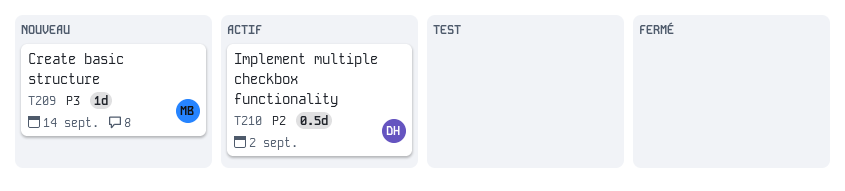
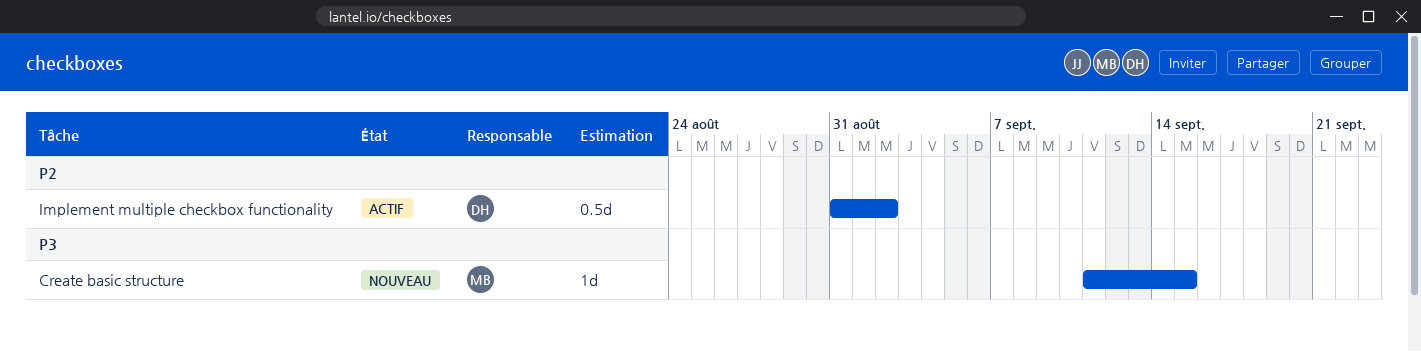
Create basic structure, due: Sep 14 -> Sep 15

